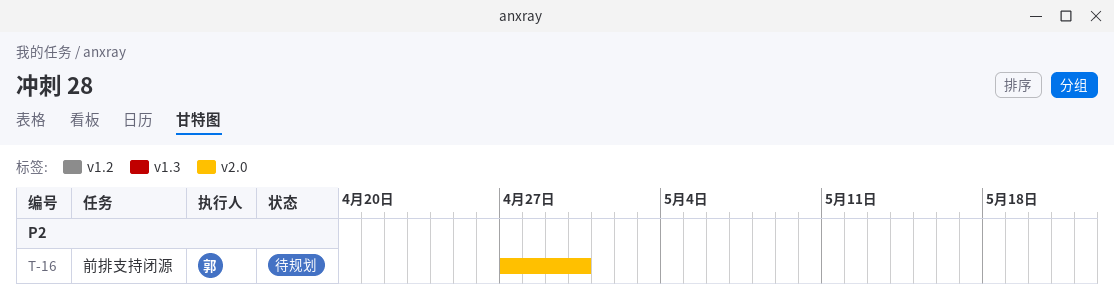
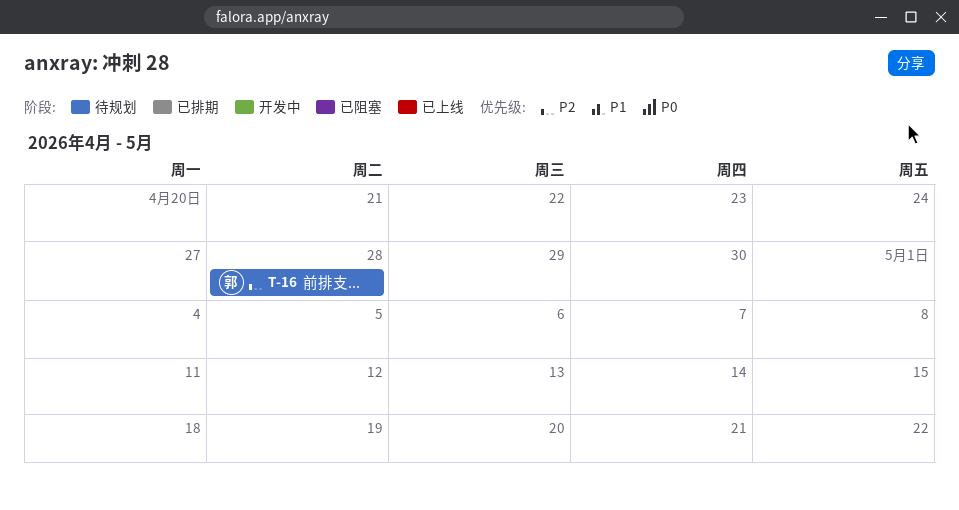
T-16, start: Apr 27 -> Apr 28
T-16, due: Apr 30 -> Apr 28

